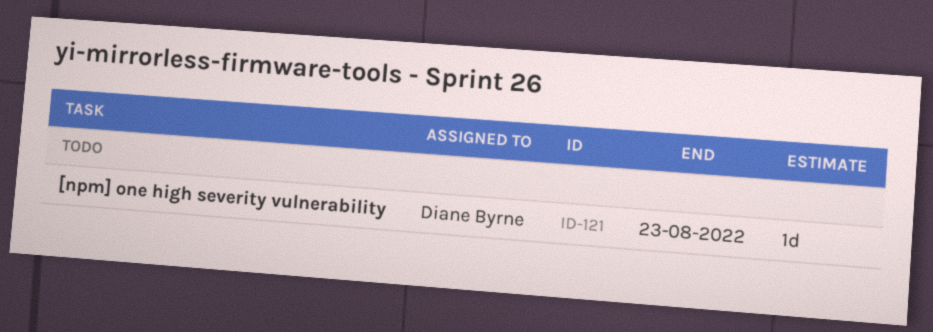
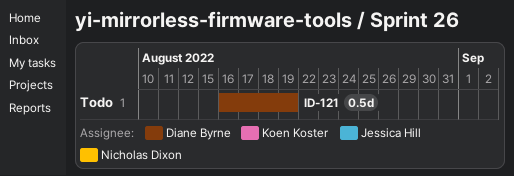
ID-121, estimate: 1d -> 0.5d
ID-121, due: Aug 23 -> Aug 19

